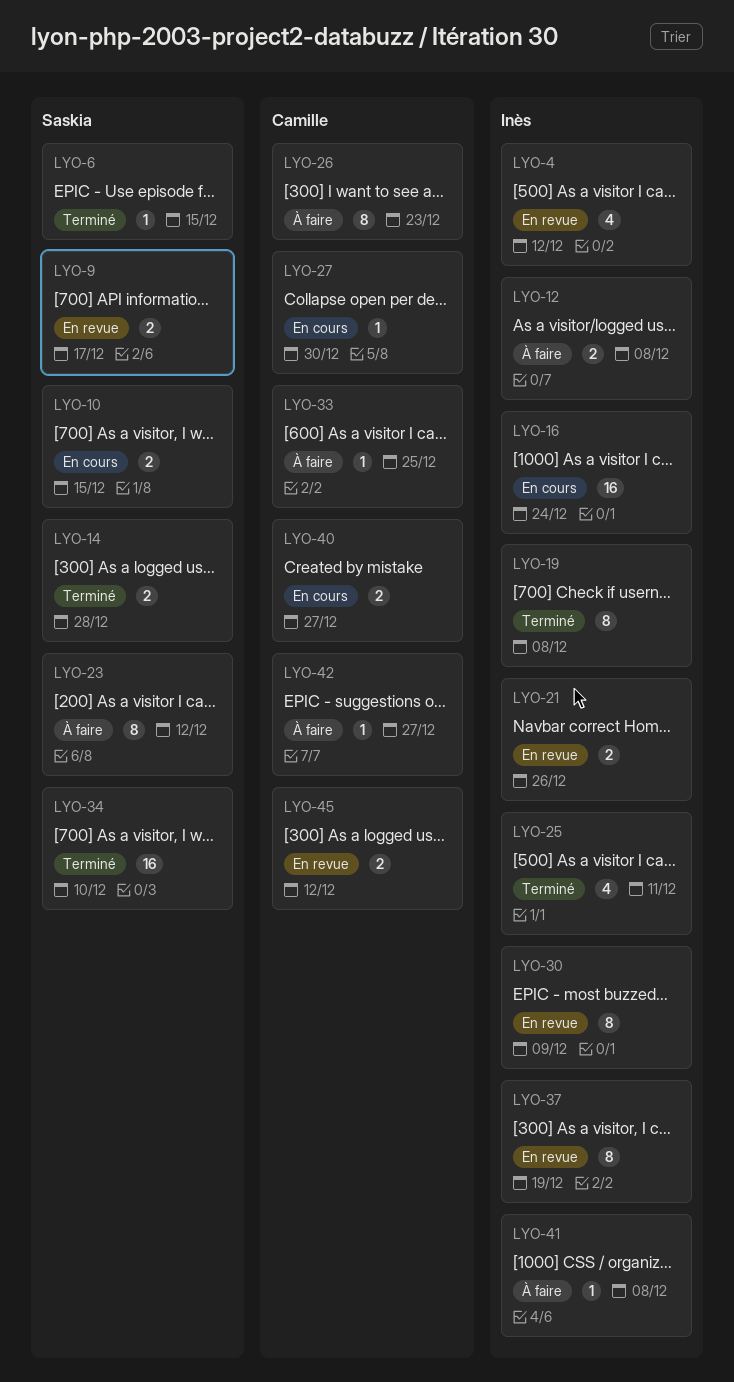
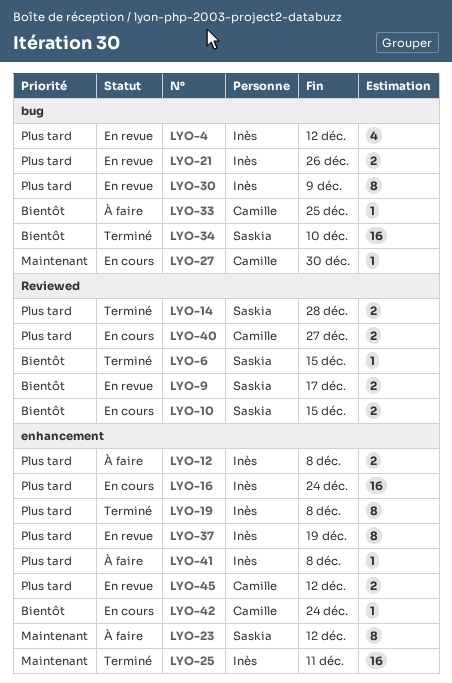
LYO-25, estimate: 4 -> 16
LYO-26: present -> none
LYO-42, status: À faire -> En cours
LYO-42, due: Dec 27 -> Dec 24

